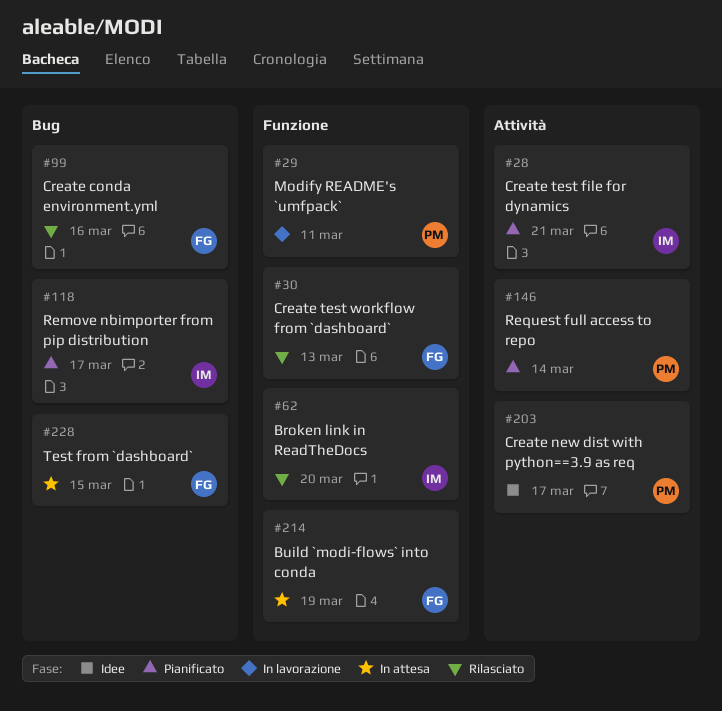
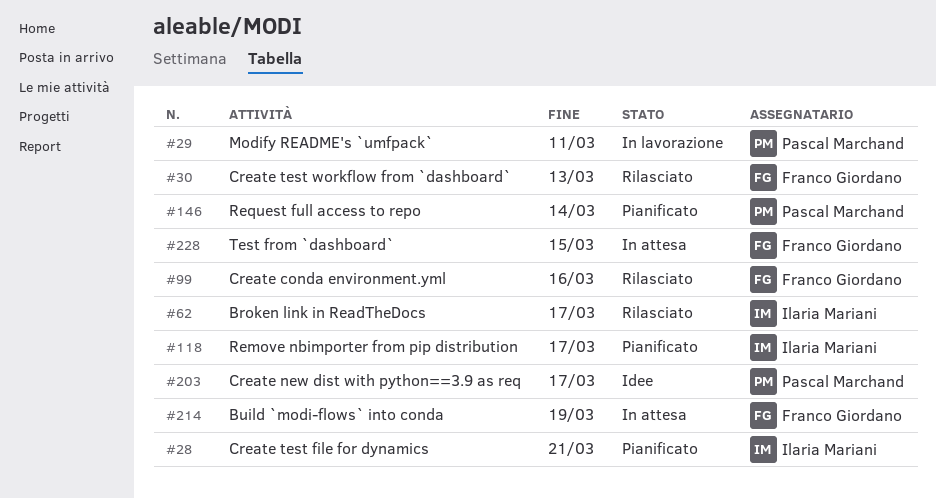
#62, due: Mar 20 -> Mar 17

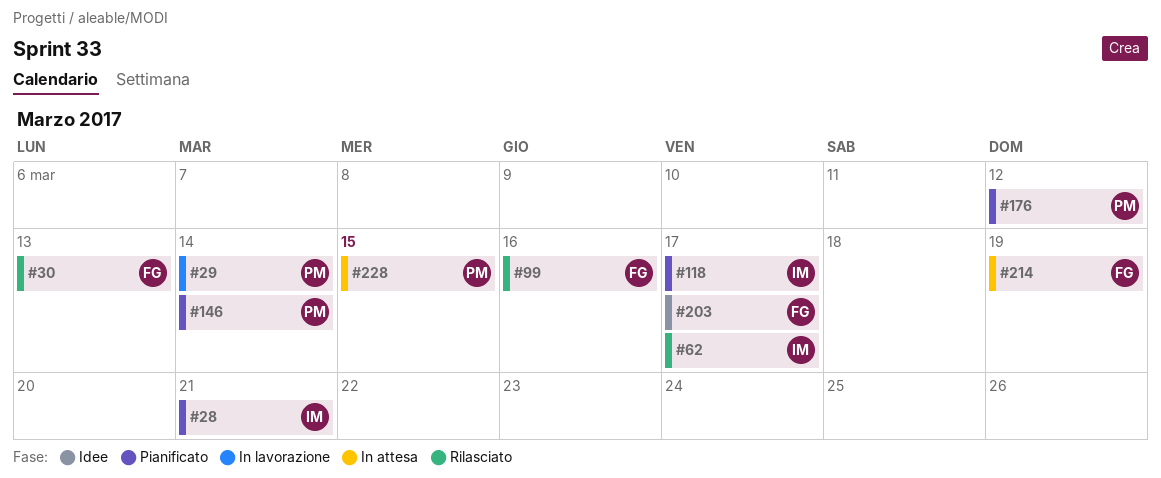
#29, due: Mar 11 -> Mar 14
#176: none -> present
#203, owner: Pascal Marchand -> Franco Giordano
#228, owner: Franco Giordano -> Pascal Marchand

